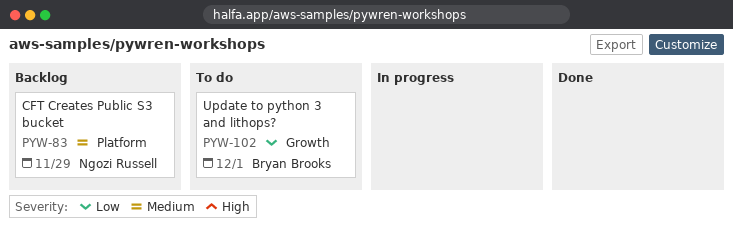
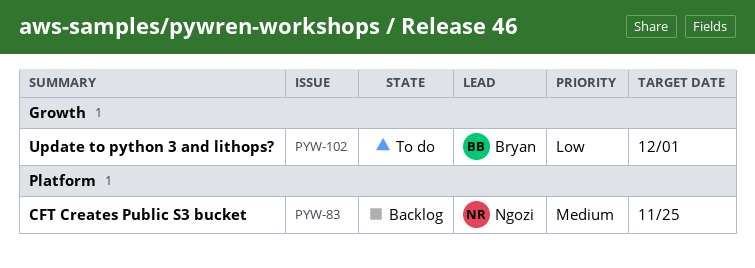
PYW-83, due: Nov 29 -> Nov 25

